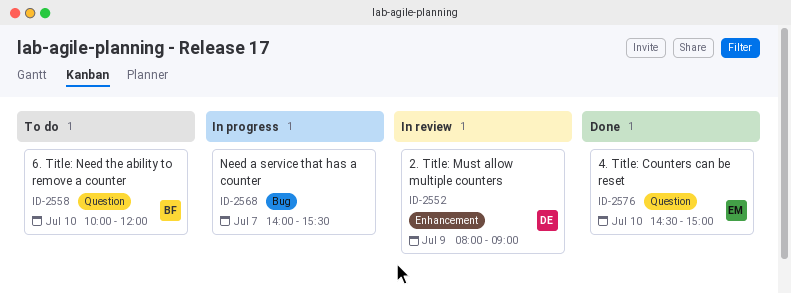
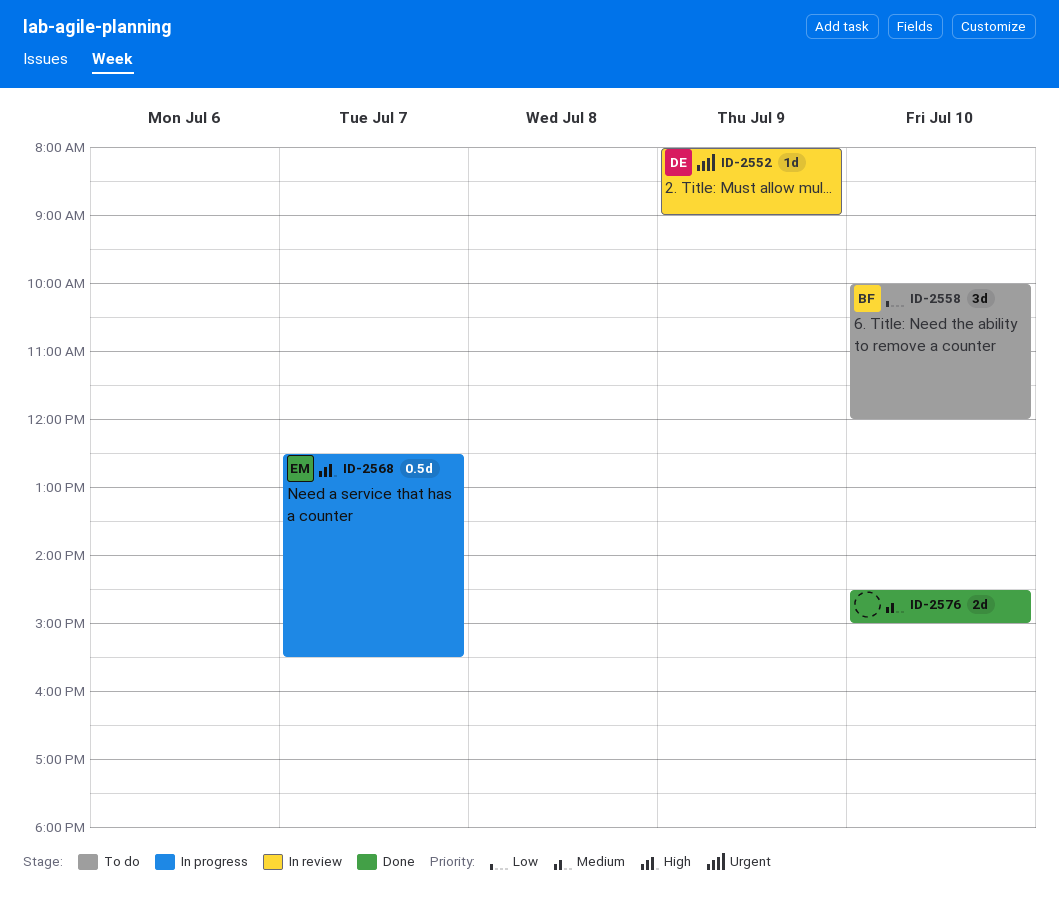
ID-2568, owner: none -> EM
ID-2568, begins: 14:00 -> 12:30
ID-2576, owner: EM -> none

